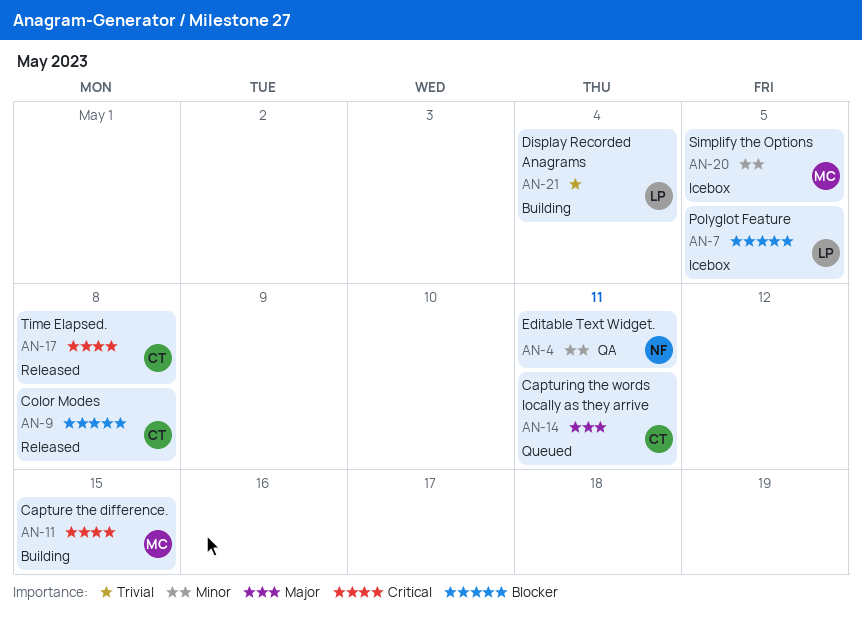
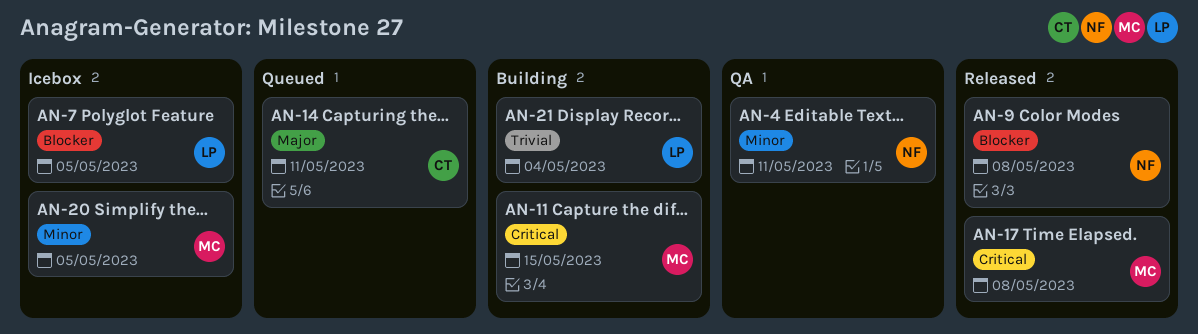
AN-9, owner: CT -> NF
AN-17, owner: CT -> MC

